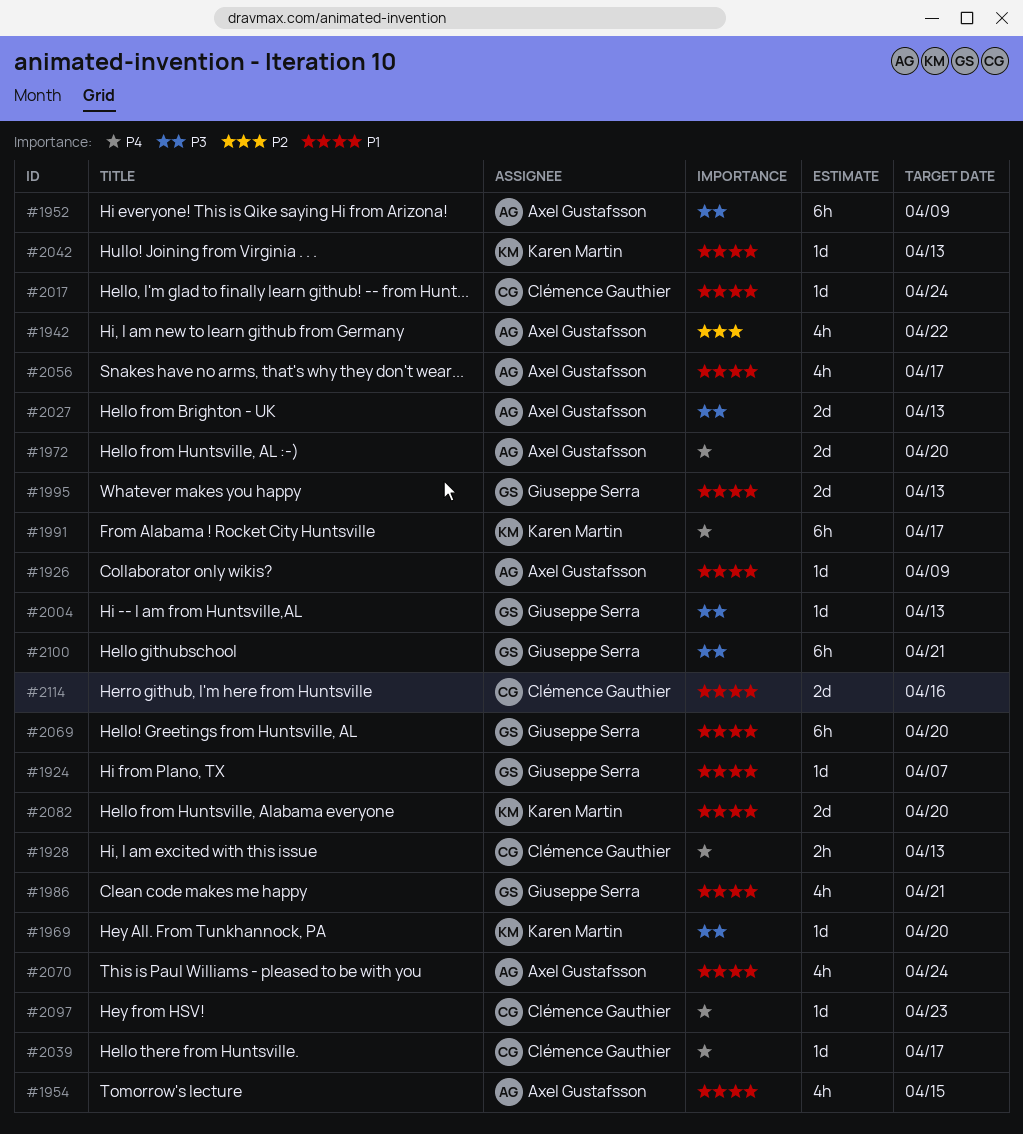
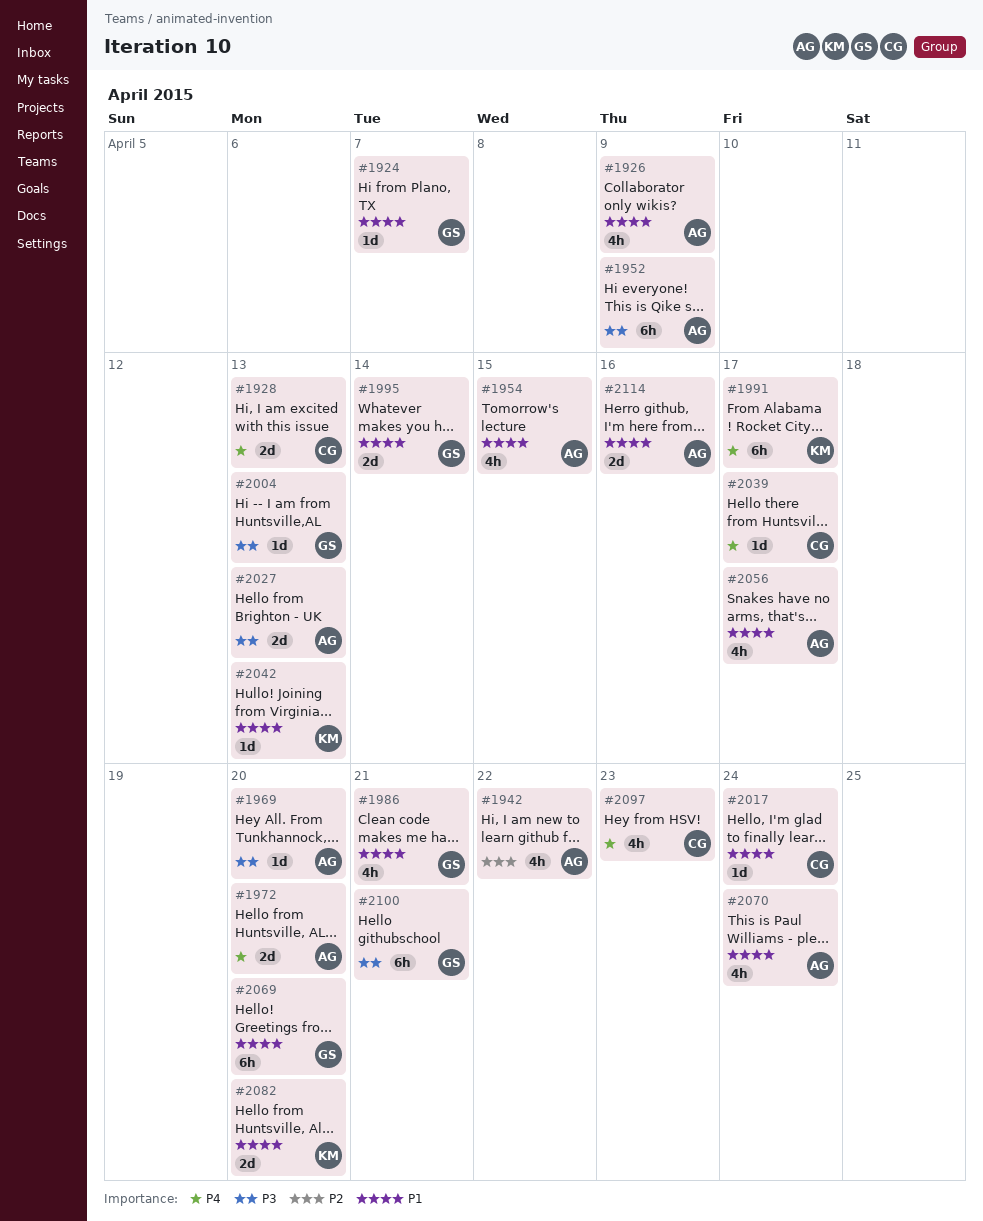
#1926, estimate: 1d -> 4h
#1928, estimate: 2h -> 2d
#1969, owner: Karen Martin -> Axel Gustafsson
#1995, due: Apr 13 -> Apr 14
#2097, estimate: 1d -> 4h
#2114, owner: Clémence Gauthier -> Axel Gustafsson

